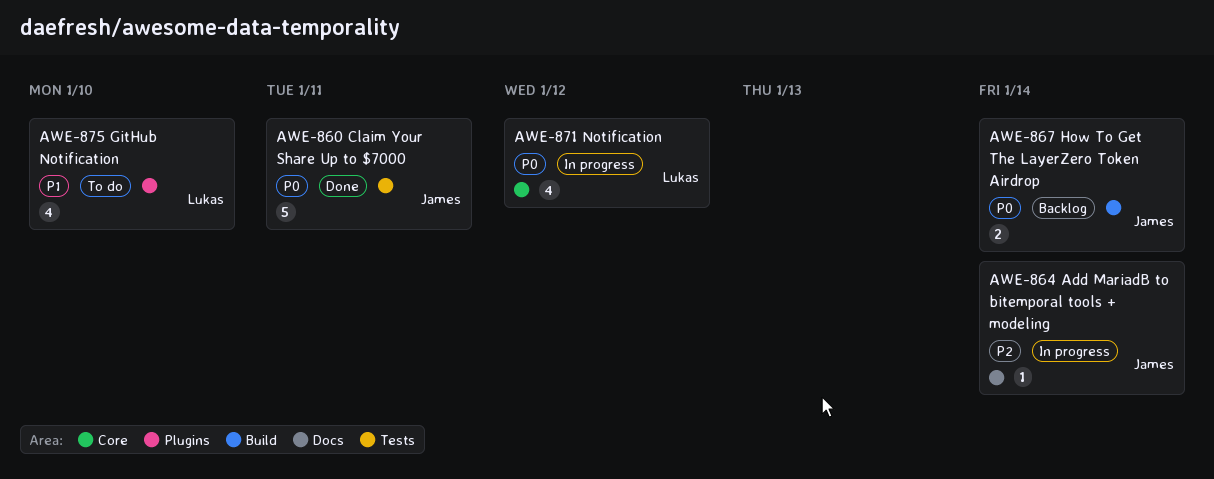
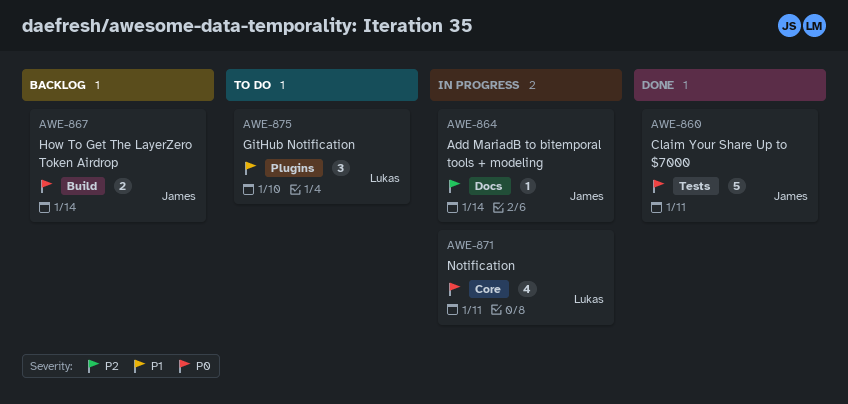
AWE-871, due: Jan 12 -> Jan 11
AWE-875, estimate: 4 -> 3

